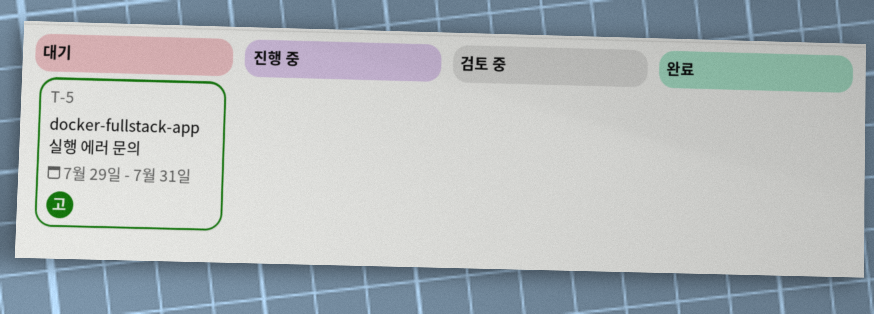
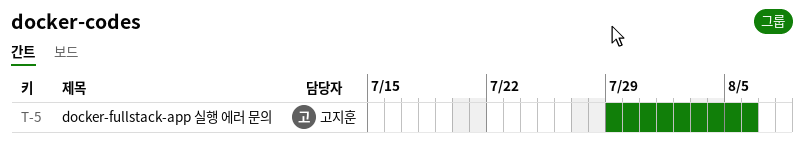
T-5, due: Jul 31 -> Aug 6

